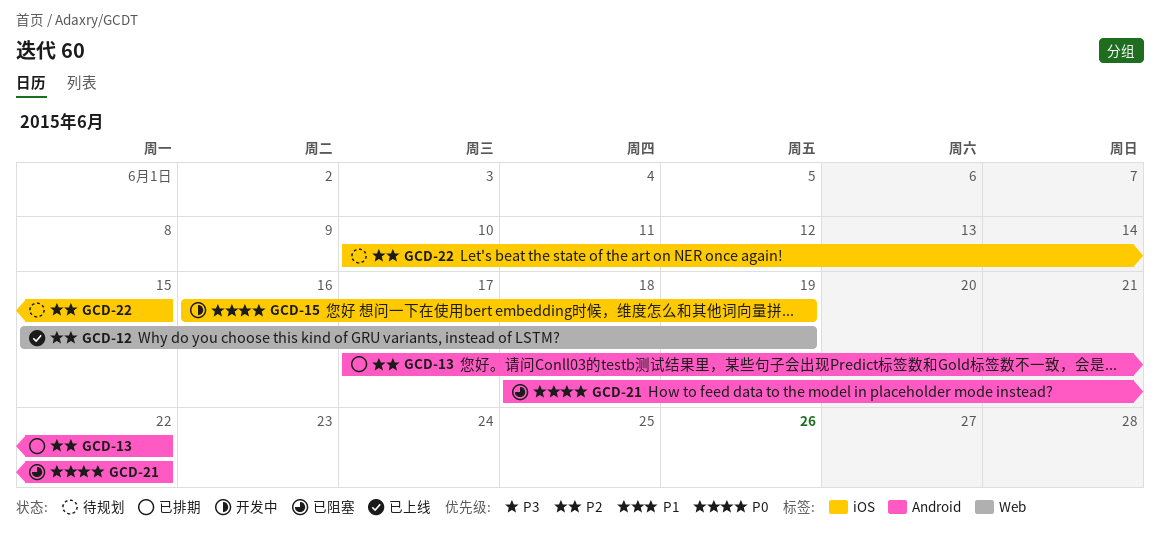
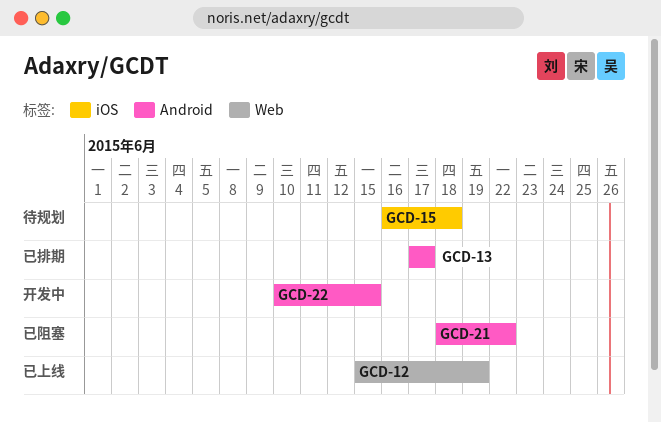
GCD-13, due: Jun 22 -> Jun 17
GCD-15, status: 开发中 -> 待规划
GCD-15, due: Jun 19 -> Jun 18
GCD-22, status: 待规划 -> 开发中
GCD-22, label: iOS -> Android

